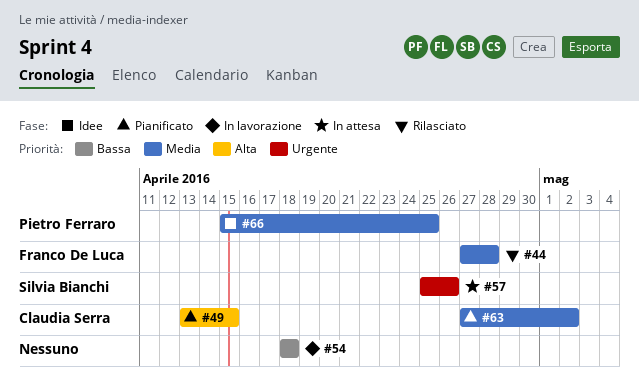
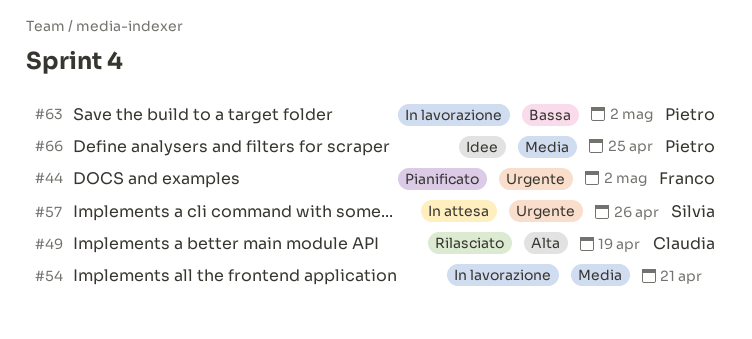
#44, status: Rilasciato -> Pianificato
#44, priority: Media -> Urgente
#44, due: Apr 28 -> May 2
#49, status: Pianificato -> Rilasciato
#49, due: Apr 15 -> Apr 19
#54, priority: Bassa -> Media
#54, due: Apr 18 -> Apr 21
#63, status: Pianificato -> In lavorazione
#63, owner: Claudia Serra -> Pietro Ferraro
#63, priority: Media -> Bassa

